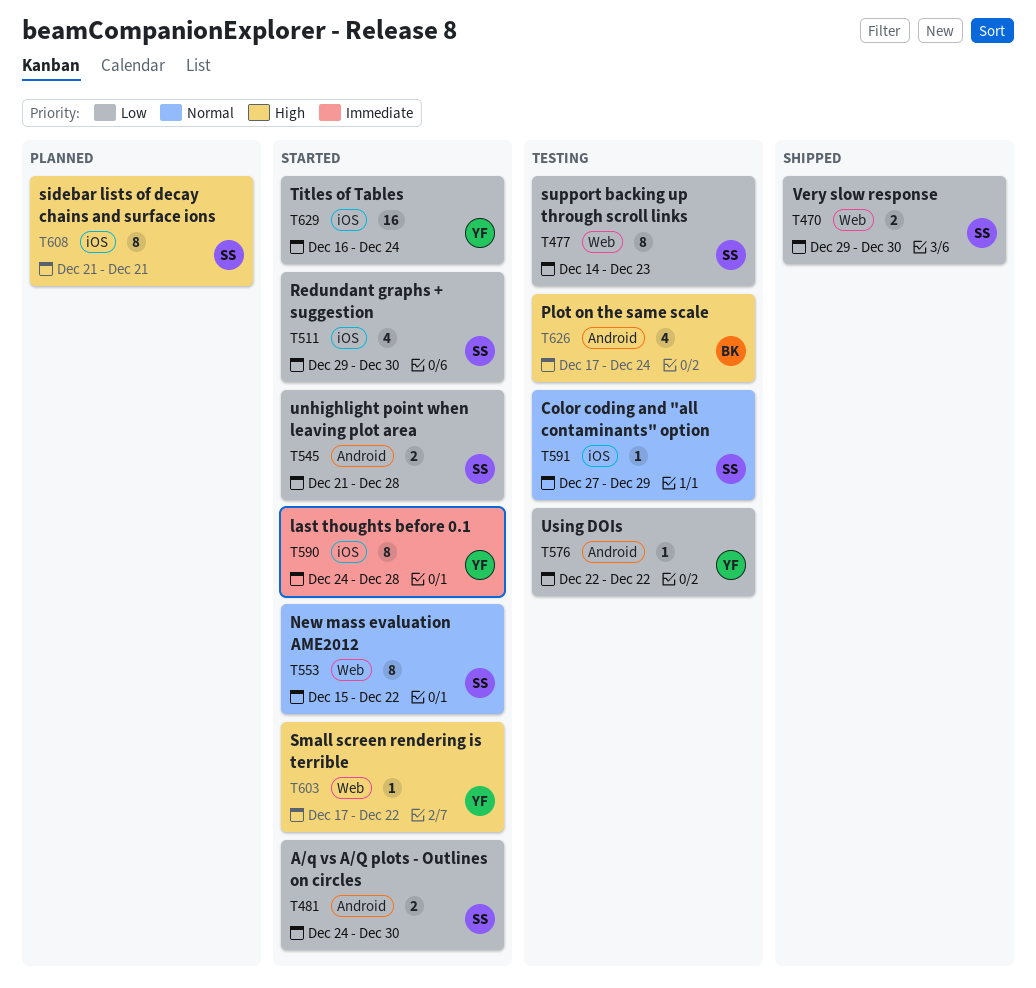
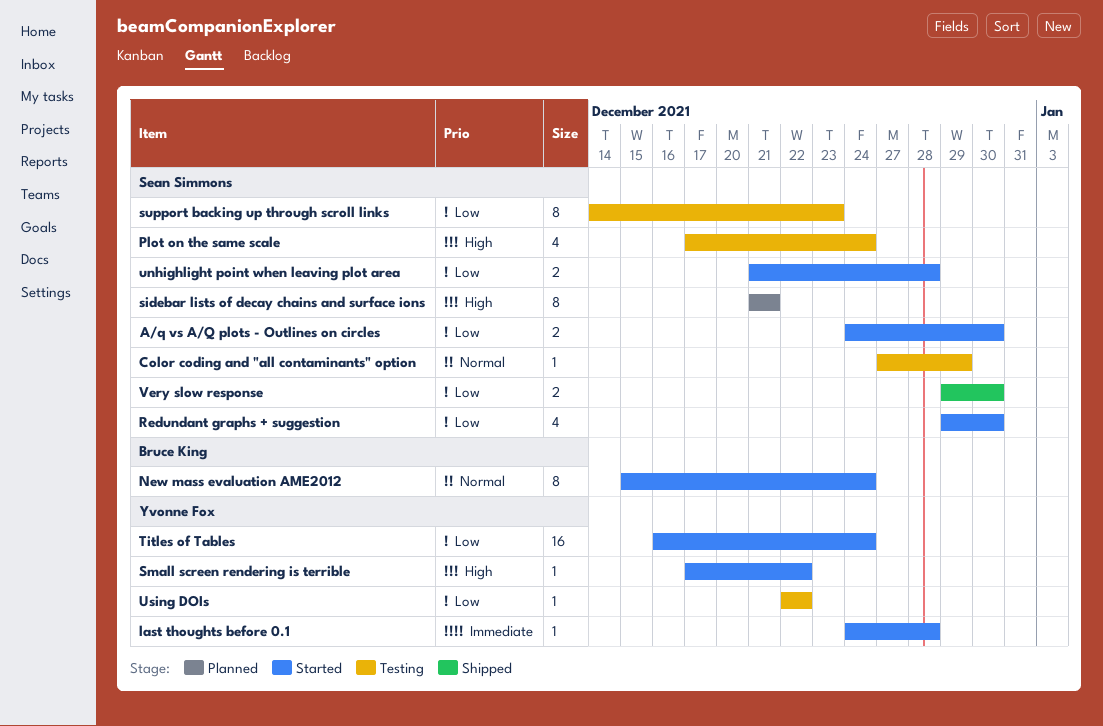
last thoughts before 0.1, estimate: 8 -> 1
New mass evaluation AME2012, owner: Sean Simmons -> Bruce King
New mass evaluation AME2012, due: Dec 22 -> Dec 24
Plot on the same scale, owner: Bruce King -> Sean Simmons

